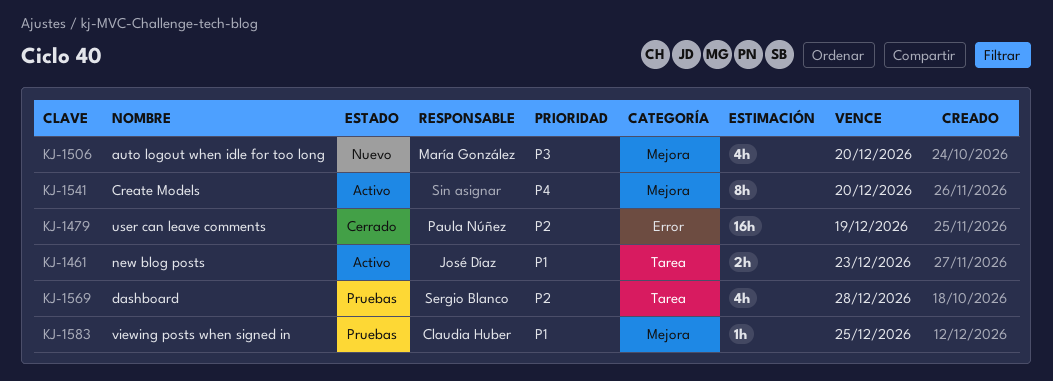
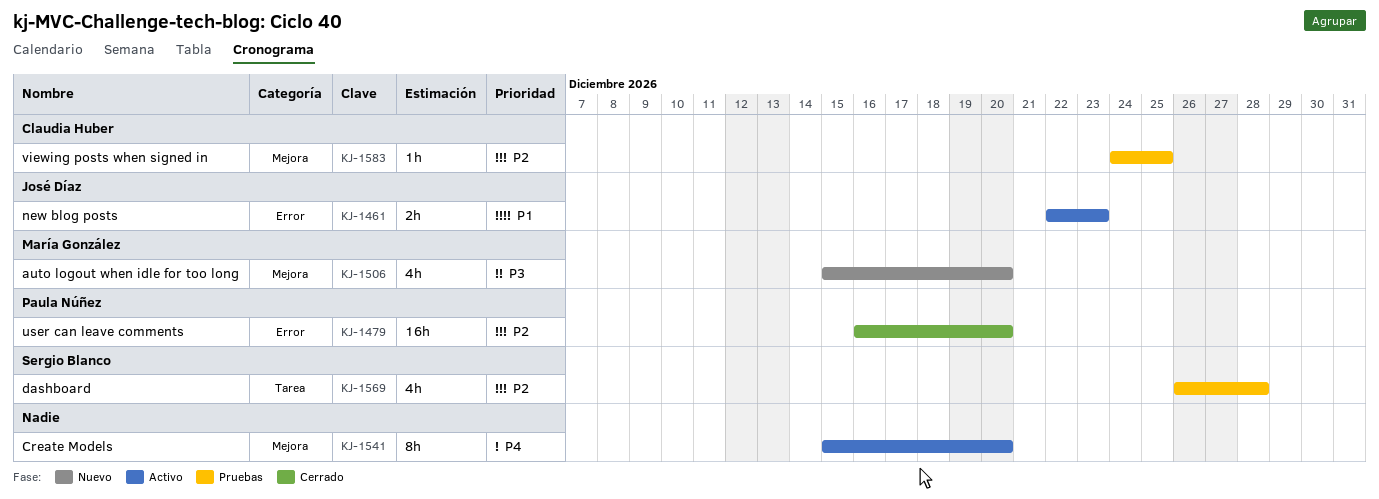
KJ-1461, label: Tarea -> Error
KJ-1479, due: Dec 19 -> Dec 20
KJ-1583, priority: P1 -> P2

